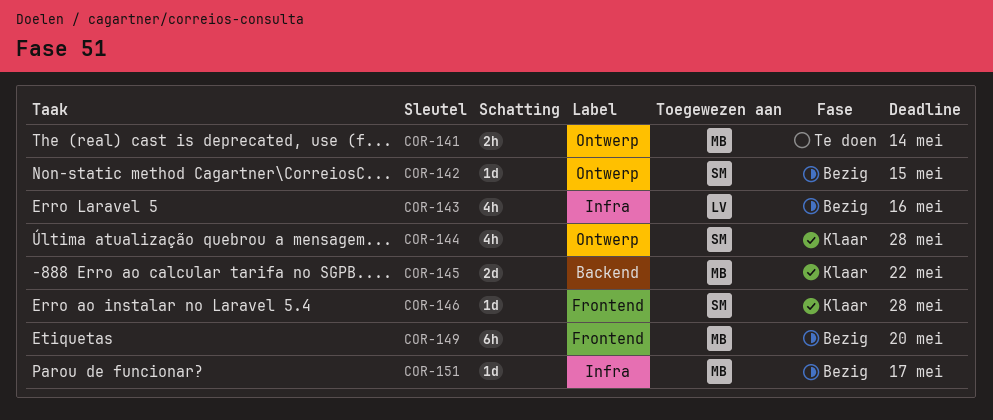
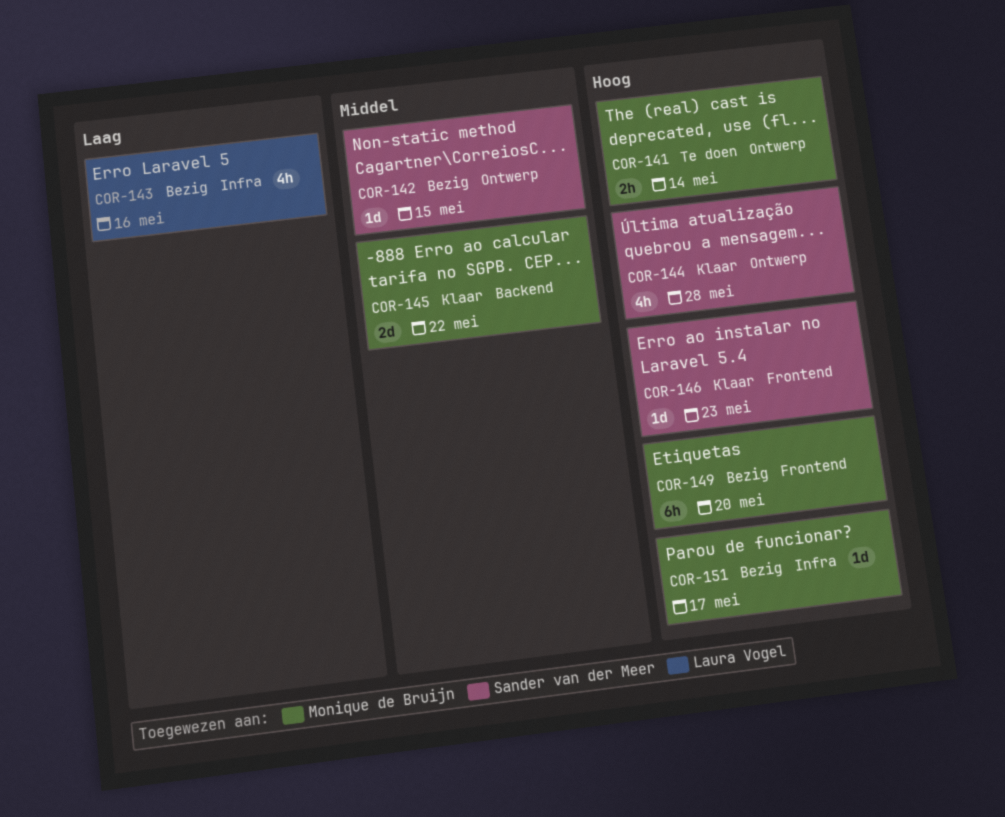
COR-146, due: May 28 -> May 23

